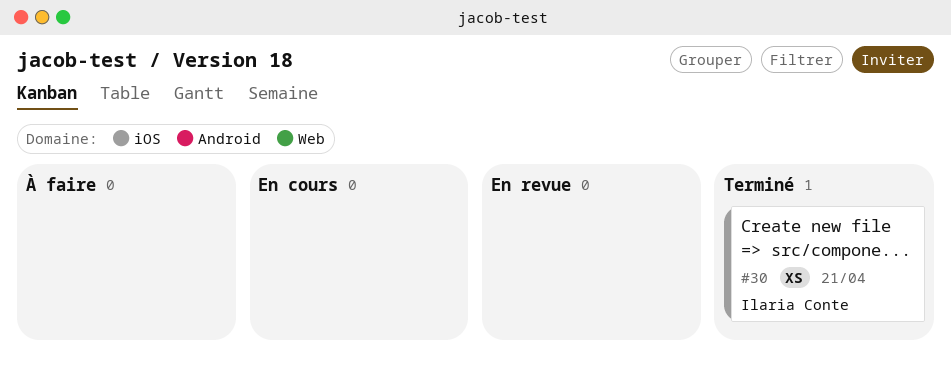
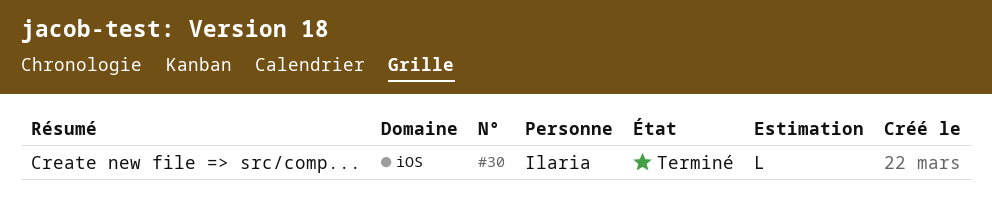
#30, estimate: XS -> L

